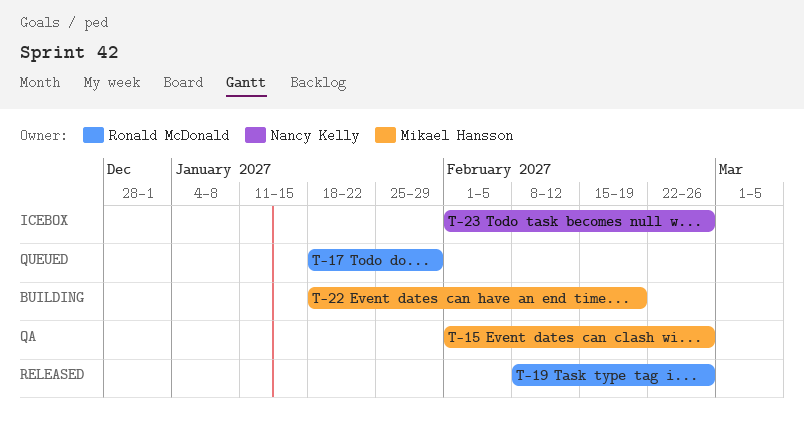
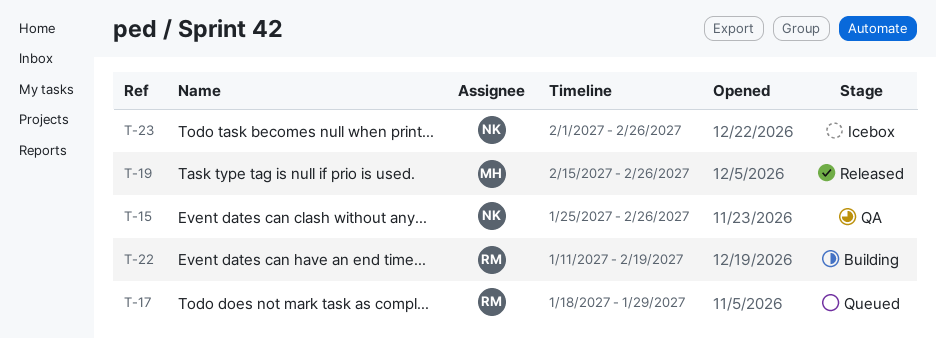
T-15, owner: Mikael Hansson -> Nancy Kelly
T-15, start: Feb 1 -> Jan 25
T-19, owner: Ronald McDonald -> Mikael Hansson
T-19, start: Feb 8 -> Feb 15
T-22, owner: Mikael Hansson -> Ronald McDonald
T-22, start: Jan 18 -> Jan 11

